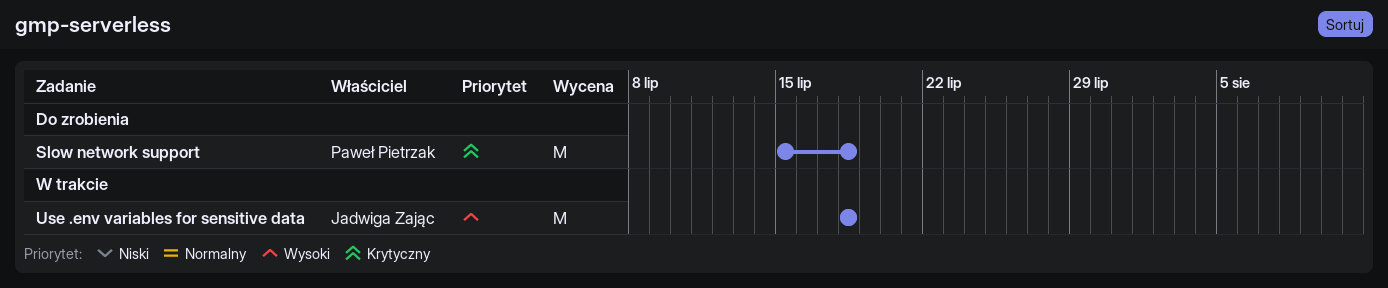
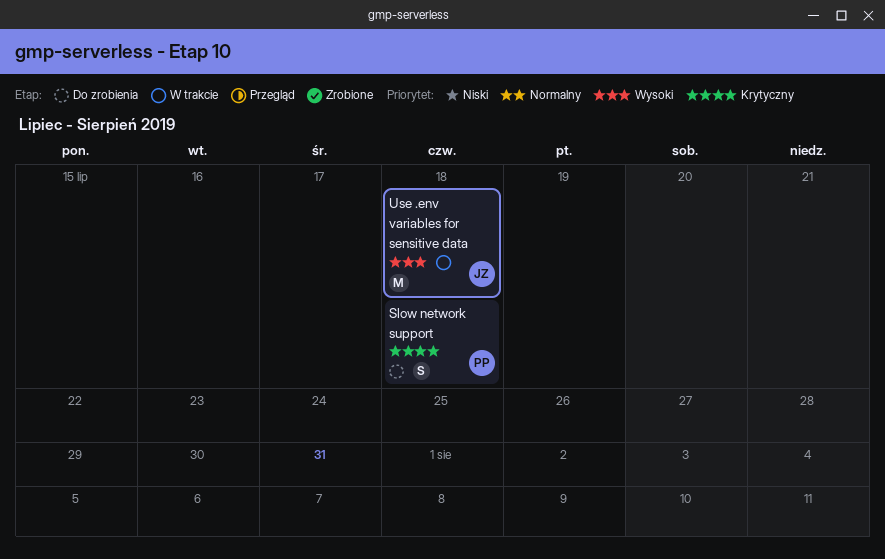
Slow network support, estimate: M -> S

